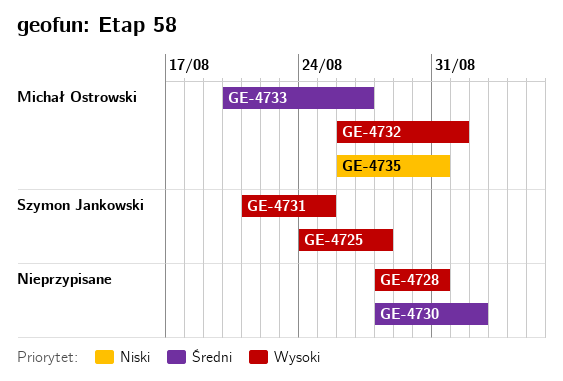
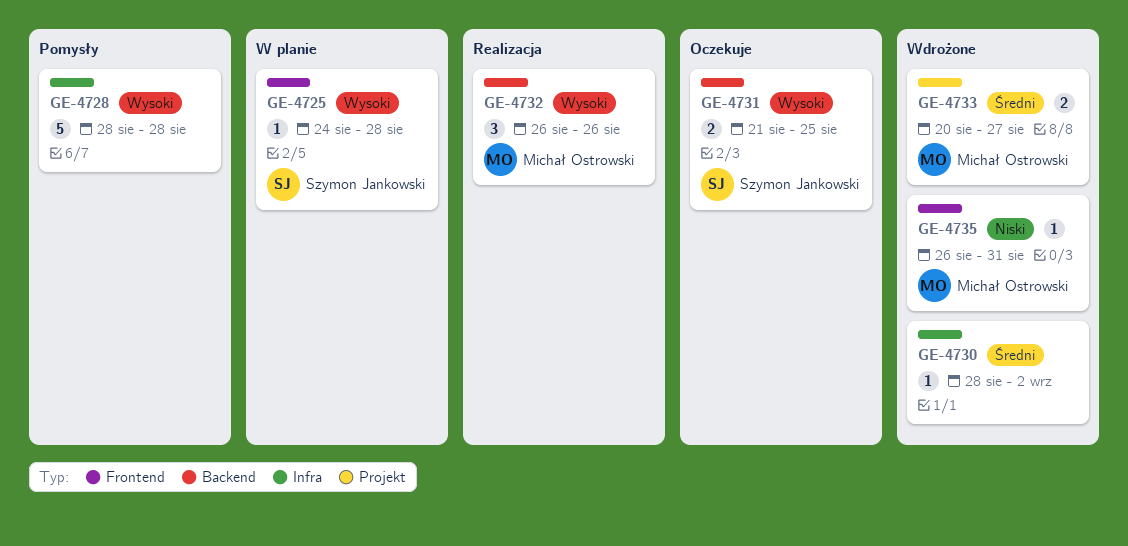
GE-4728, due: Aug 31 -> Aug 28
GE-4732, due: Sep 1 -> Aug 26

